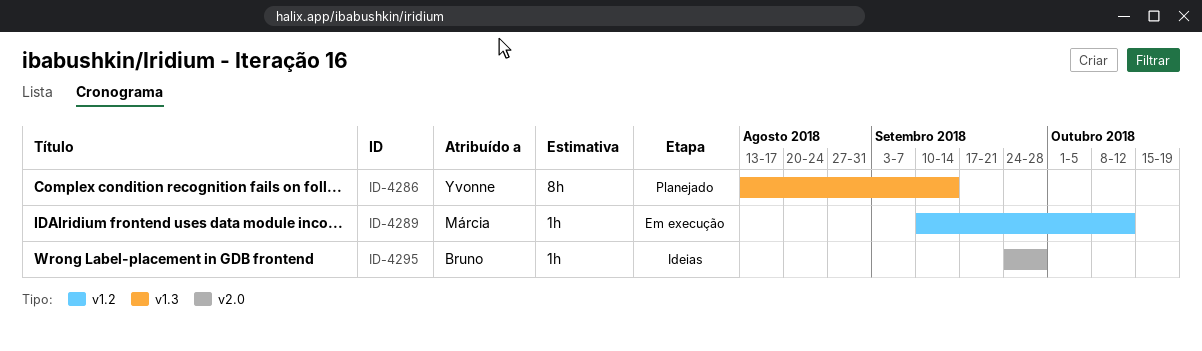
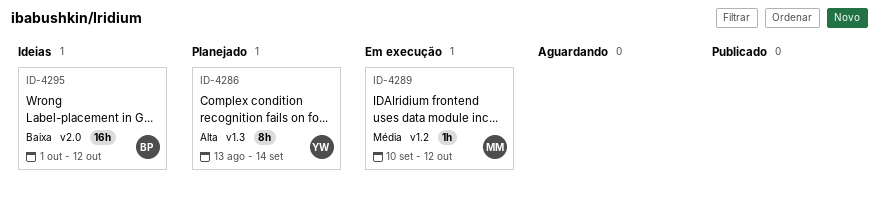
ID-4295, estimate: 1h -> 16h
ID-4295, start: Sep 24 -> Oct 1
ID-4295, due: Sep 28 -> Oct 12

